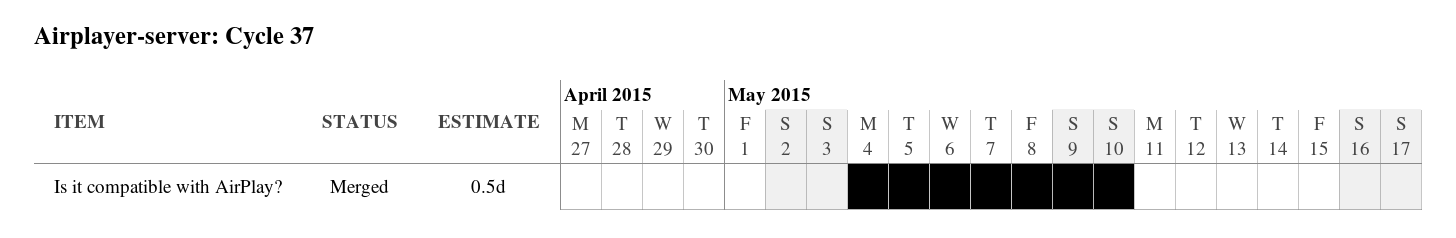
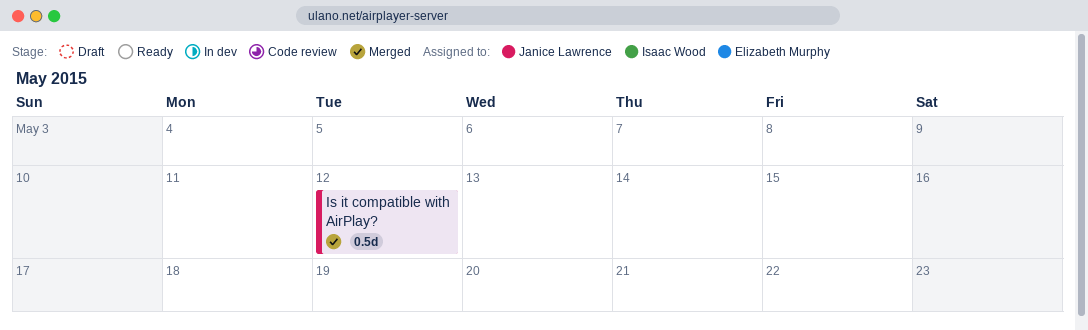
Is it compatible with AirPlay?, due: May 10 -> May 12

